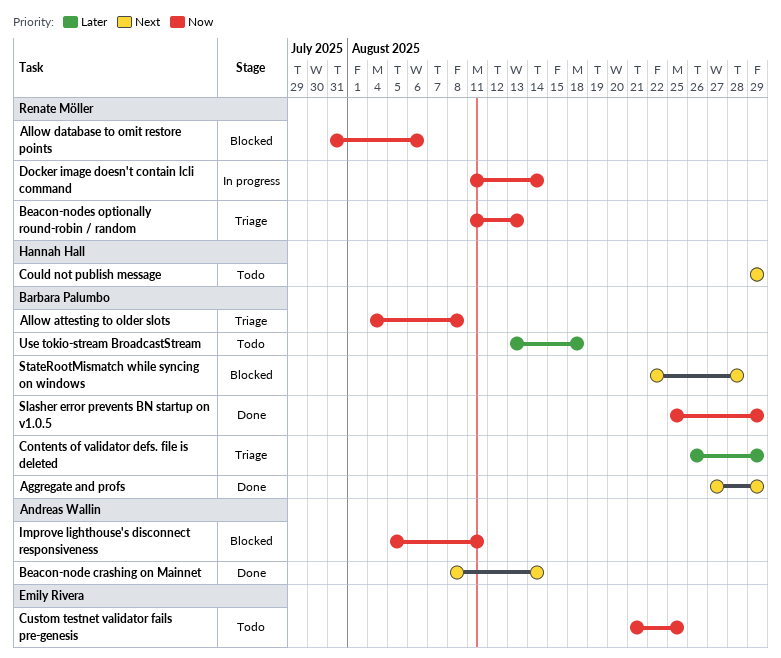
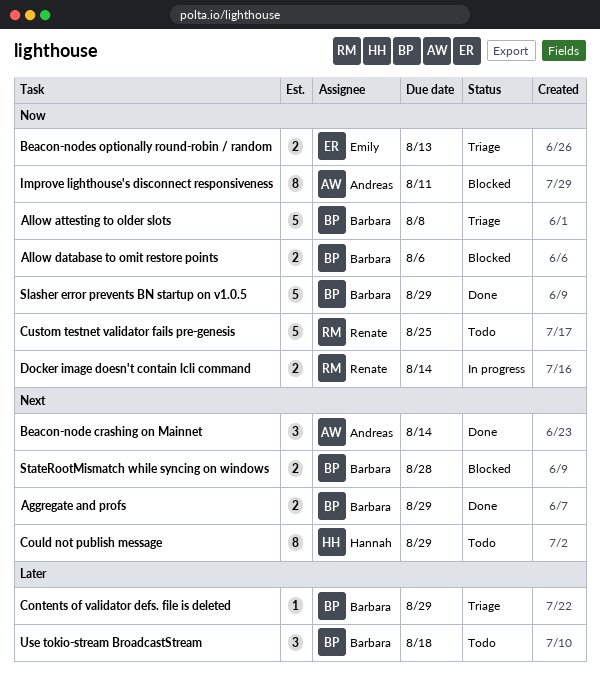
Allow database to omit restore points, owner: Renate Möller -> Barbara Palumbo
Beacon-nodes optionally round-robin / random, owner: Renate Möller -> Emily Rivera
Custom testnet validator fails pre-genesis, owner: Emily Rivera -> Renate Möller

